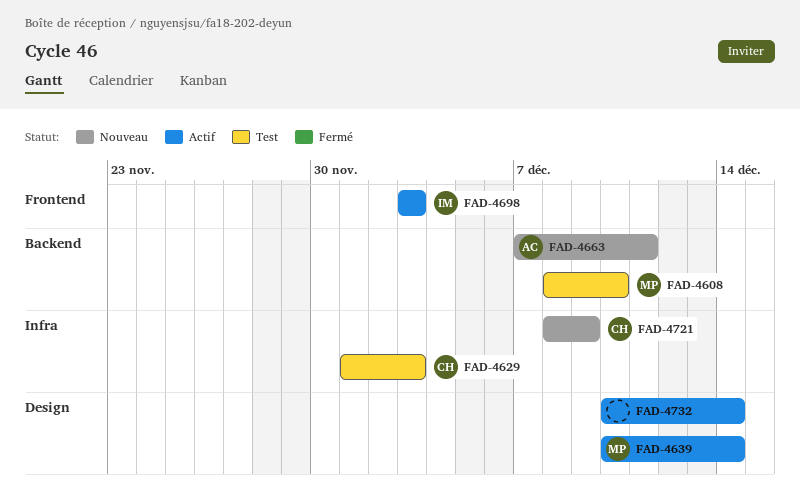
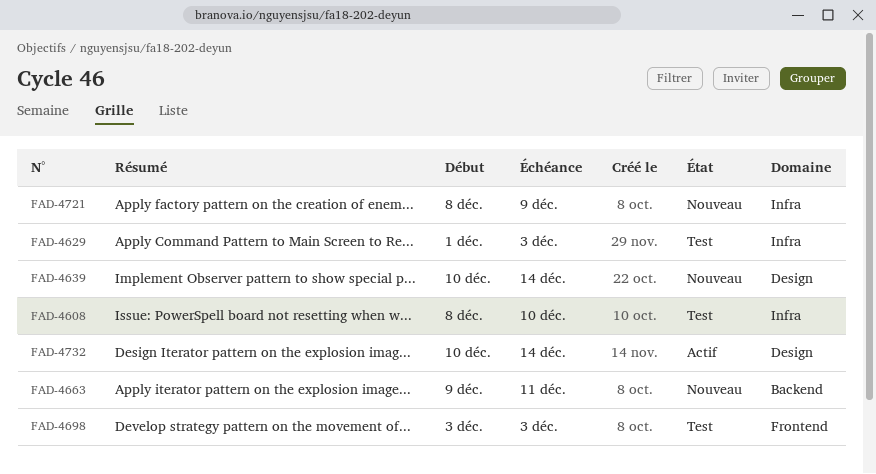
FAD-4608, label: Backend -> Infra
FAD-4639, status: Actif -> Nouveau
FAD-4663, start: Dec 7 -> Dec 9
FAD-4698, status: Actif -> Test

